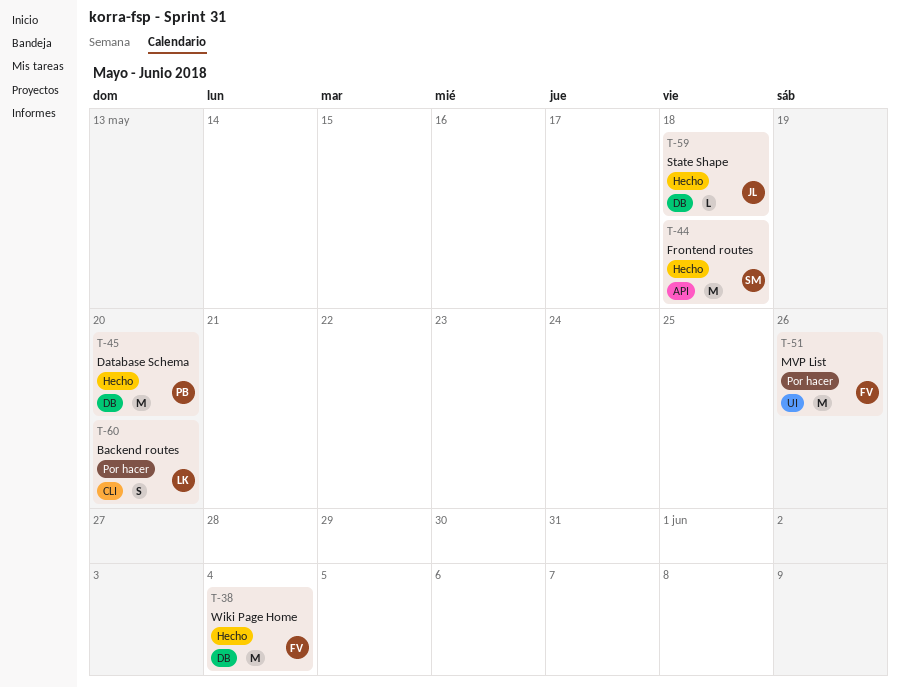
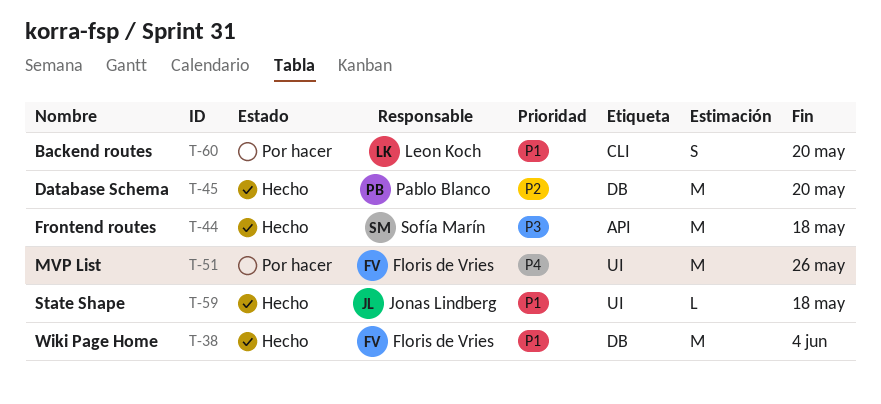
T-59, label: DB -> UI

